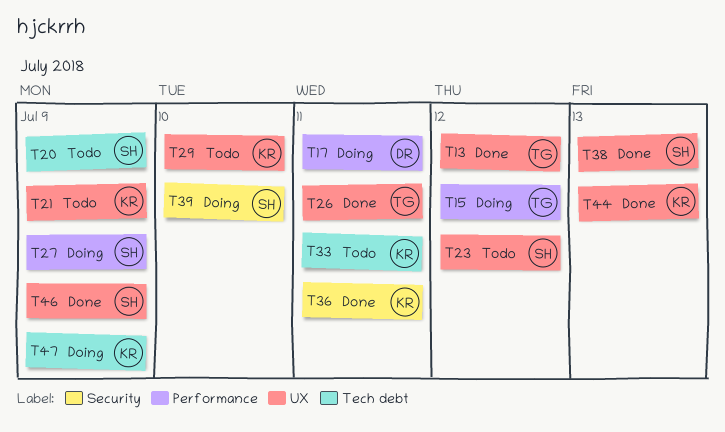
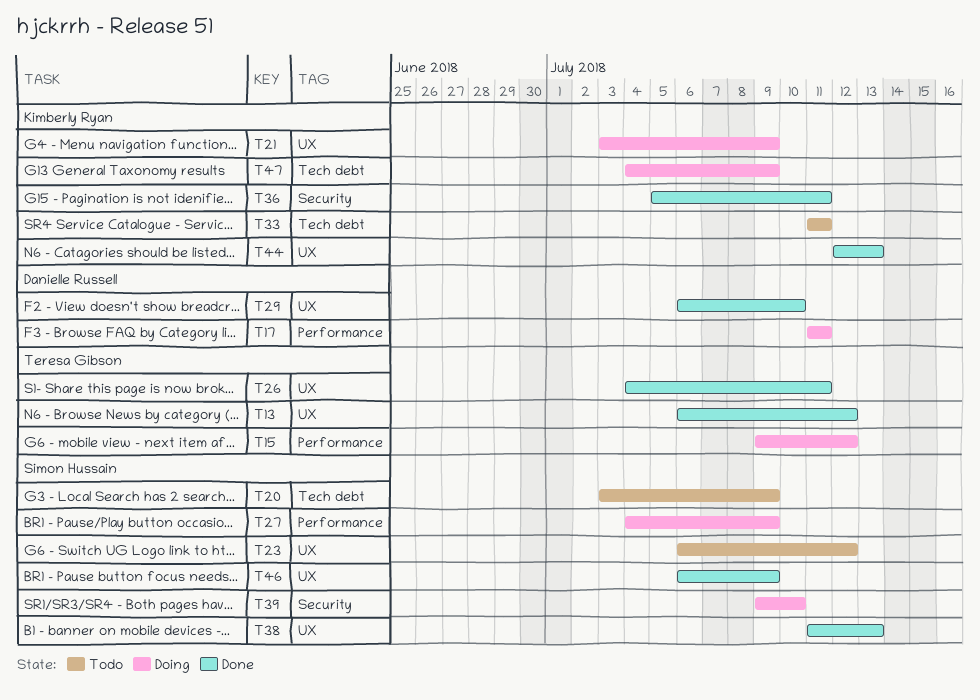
T21, status: Todo -> Doing
T29, status: Todo -> Done
T29, owner: Kimberly Ryan -> Danielle Russell

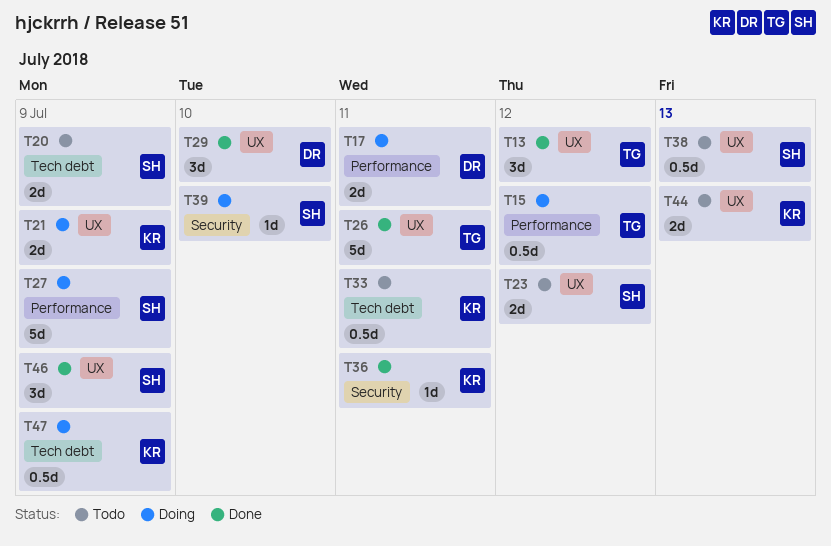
T38, status: Done -> Todo
T44, status: Done -> Todo

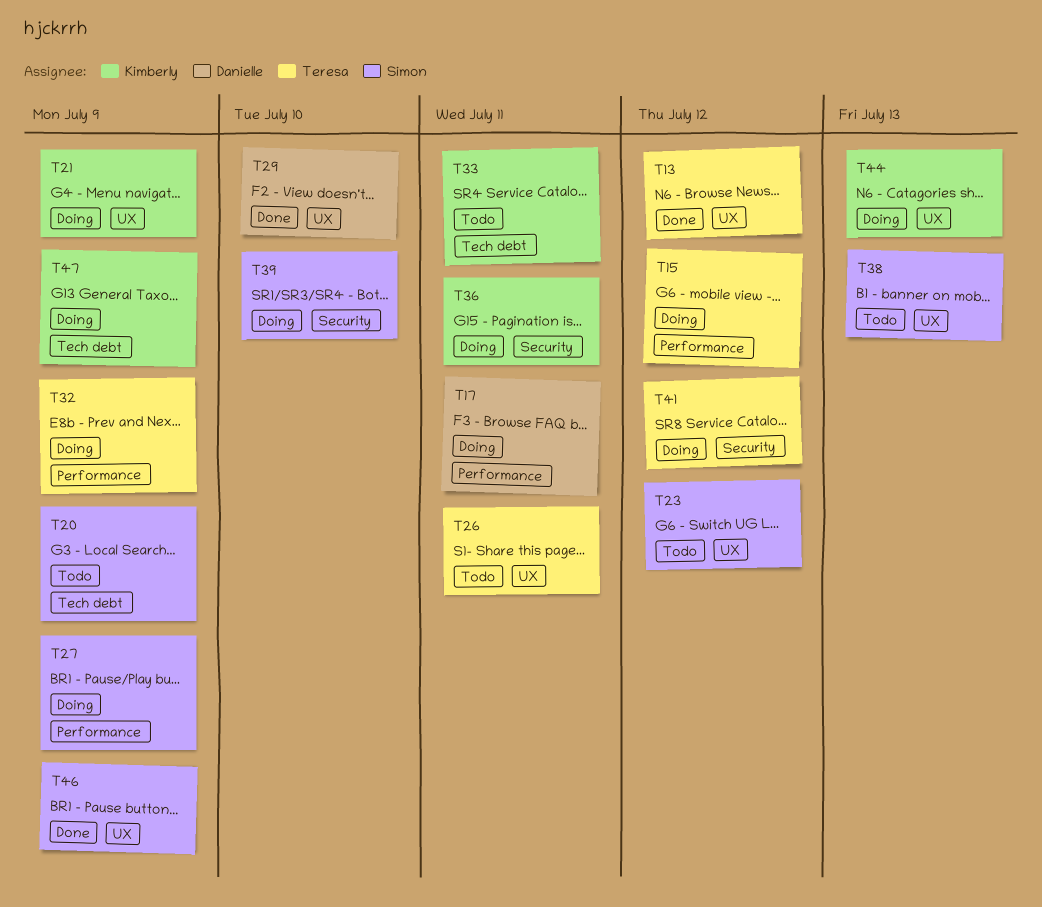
T26, status: Done -> Todo
T32: none -> present
T36, status: Done -> Doing
T41: none -> present
T44, status: Todo -> Doing

